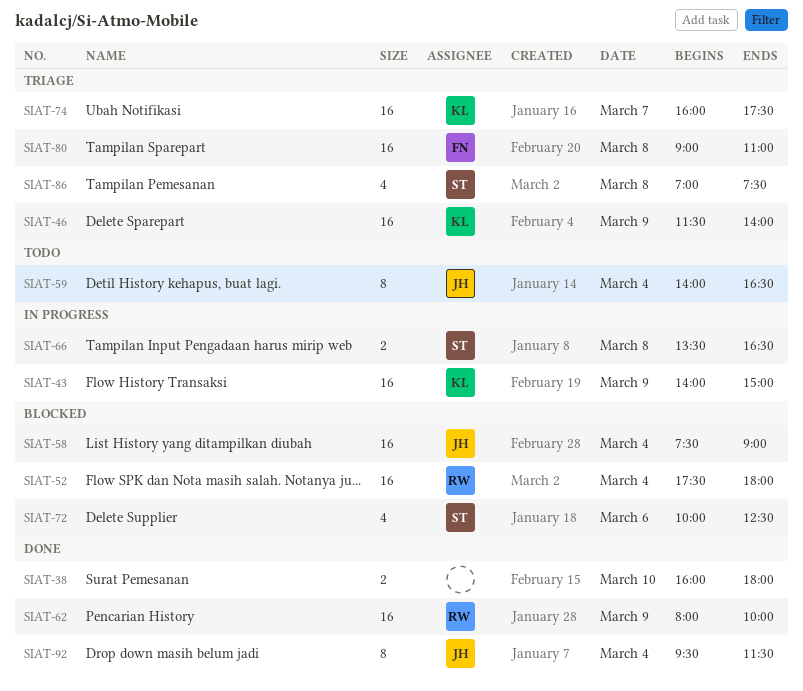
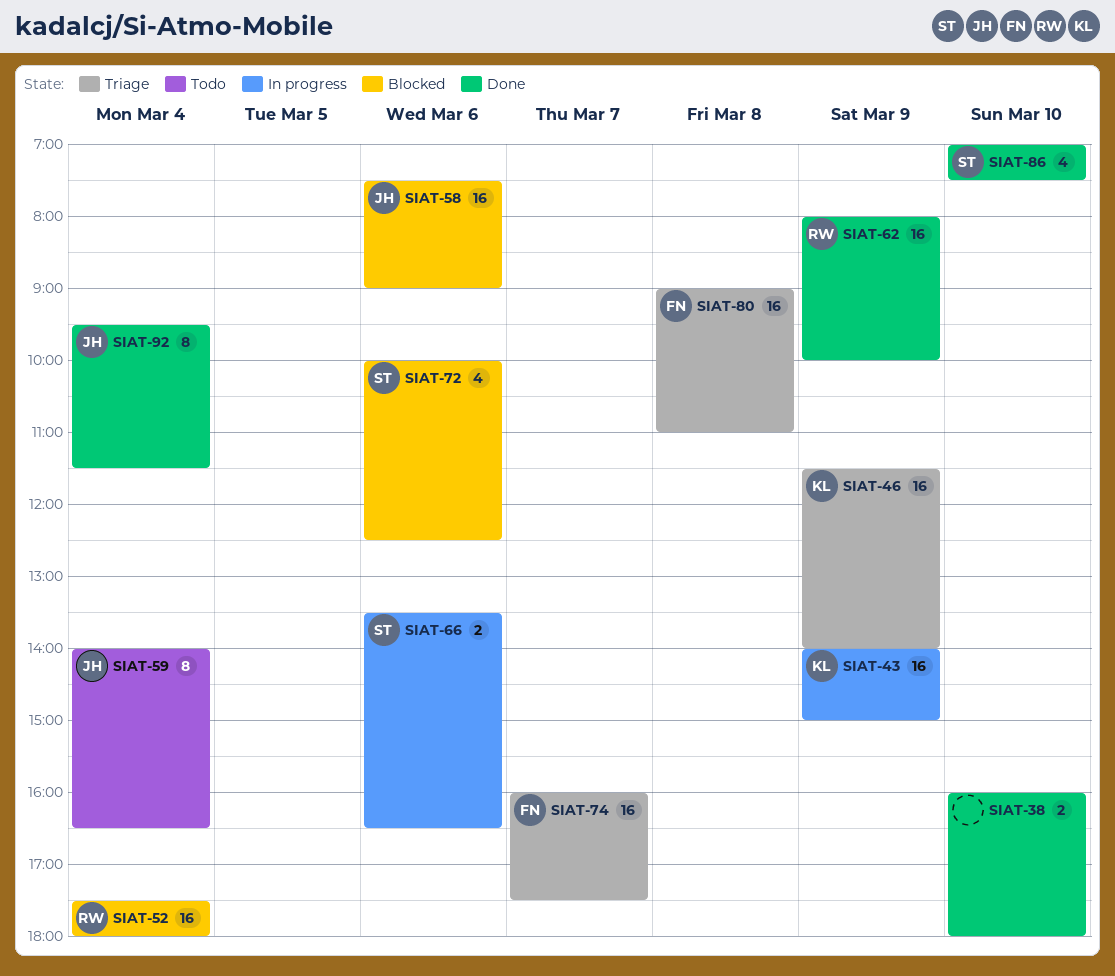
SIAT-58, day: Mar 4 -> Mar 6
SIAT-66, day: Mar 8 -> Mar 6
SIAT-74, owner: KL -> FN
SIAT-86, status: Triage -> Done
SIAT-86, day: Mar 8 -> Mar 10

